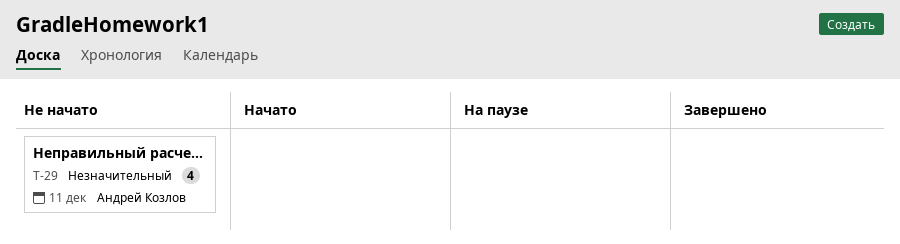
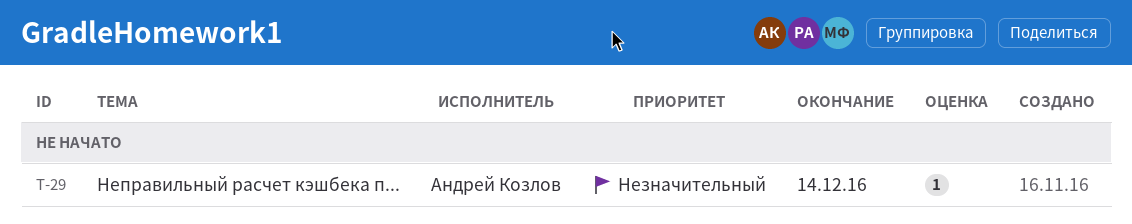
T-29, estimate: 4 -> 1
T-29, due: Dec 11 -> Dec 14

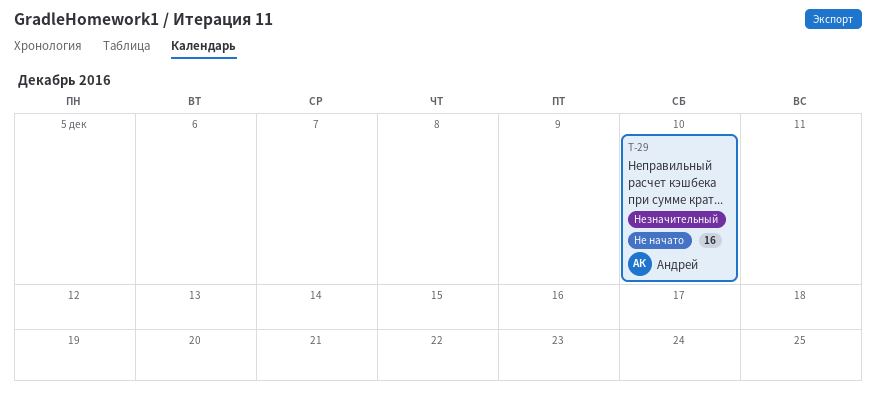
T-29, estimate: 1 -> 16
T-29, due: Dec 14 -> Dec 10

